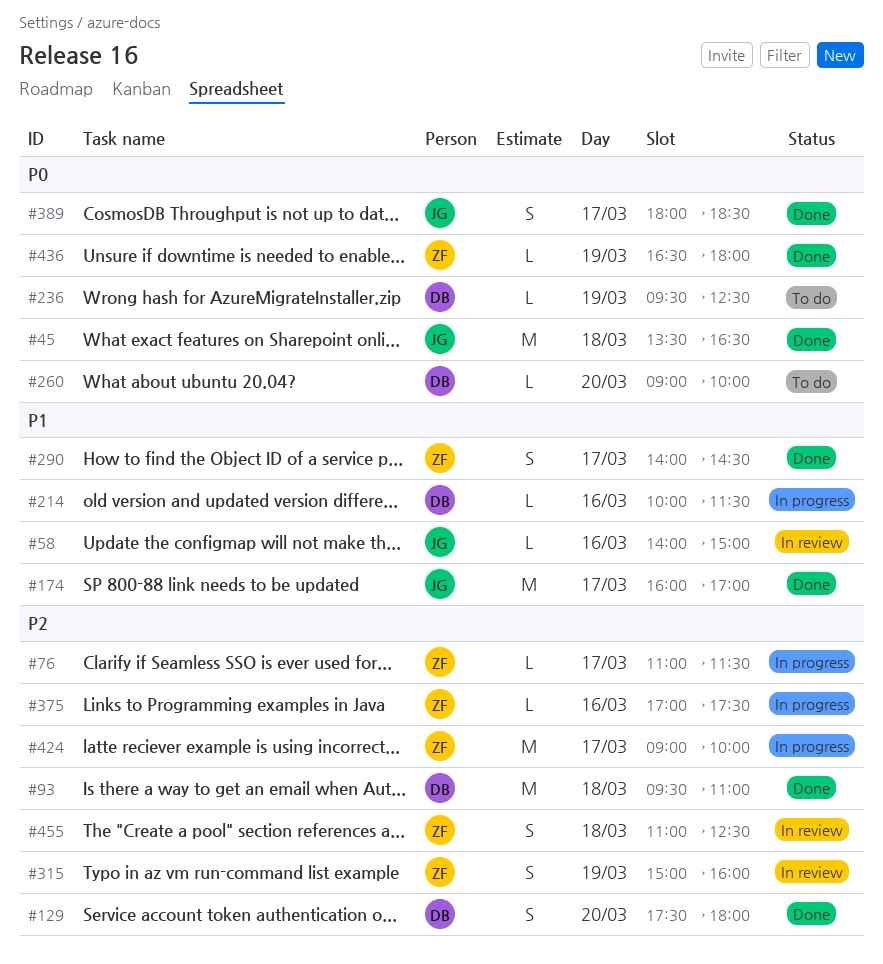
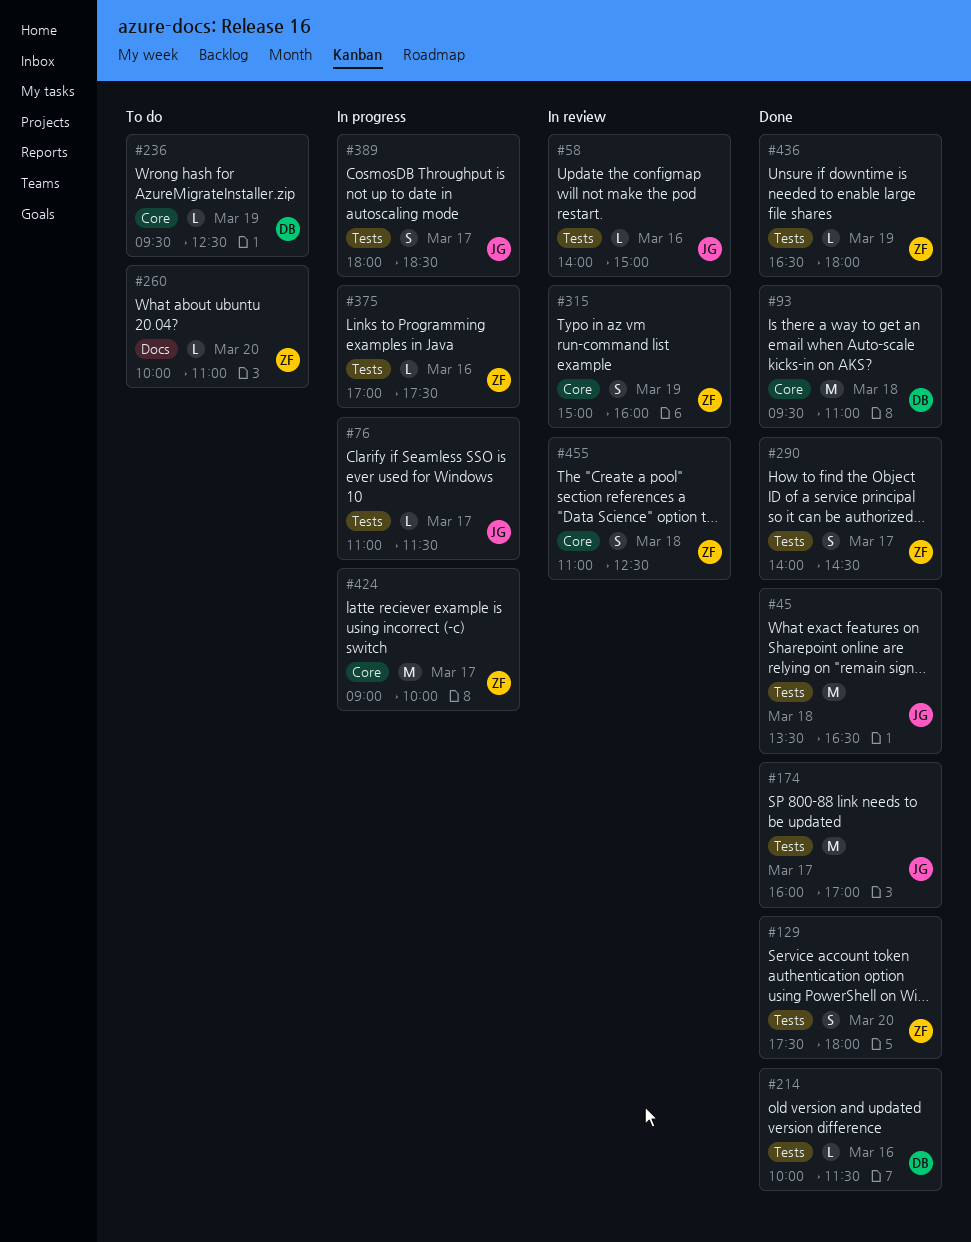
#76, owner: ZF -> JG
#129, owner: DB -> ZF
#214, status: In progress -> Done
#260, owner: DB -> ZF
#260, begins: 09:00 -> 10:00
#260, ends: 10:00 -> 11:00
#389, status: Done -> In progress

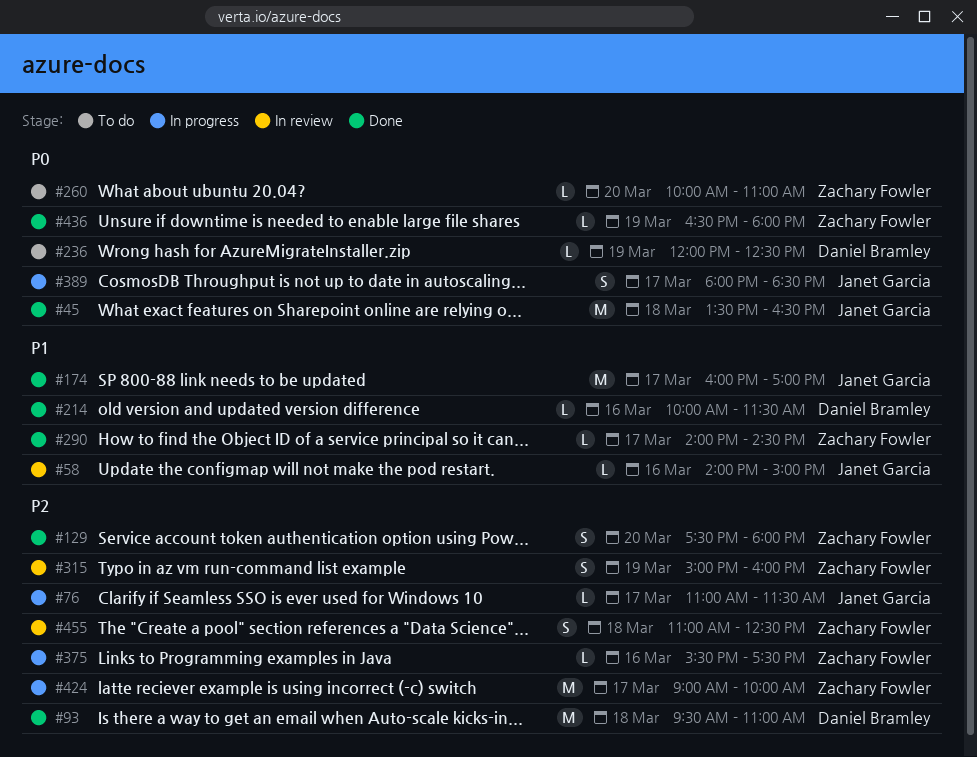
#236, begins: 09:30 -> 12:00
#290, estimate: S -> L
#375, begins: 17:00 -> 15:30

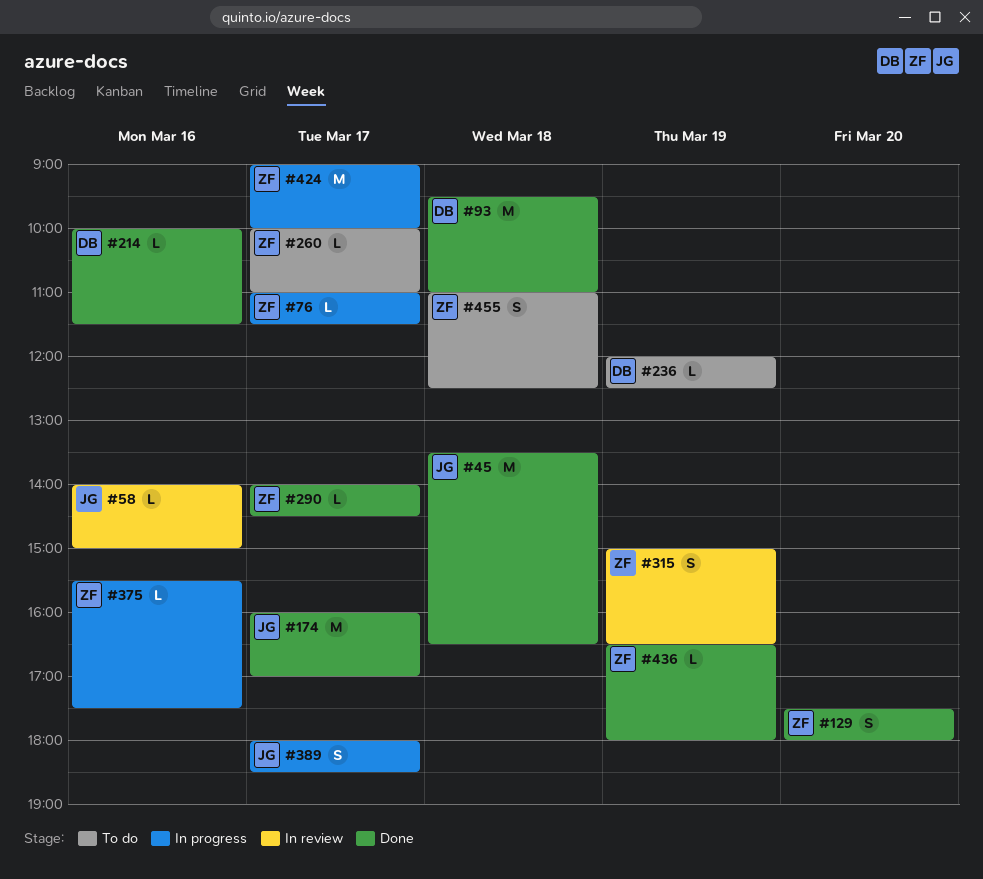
#76, owner: Janet Garcia -> Zachary Fowler
#260, day: Mar 20 -> Mar 17
#315, ends: 16:00 -> 16:30
#455, status: In review -> To do

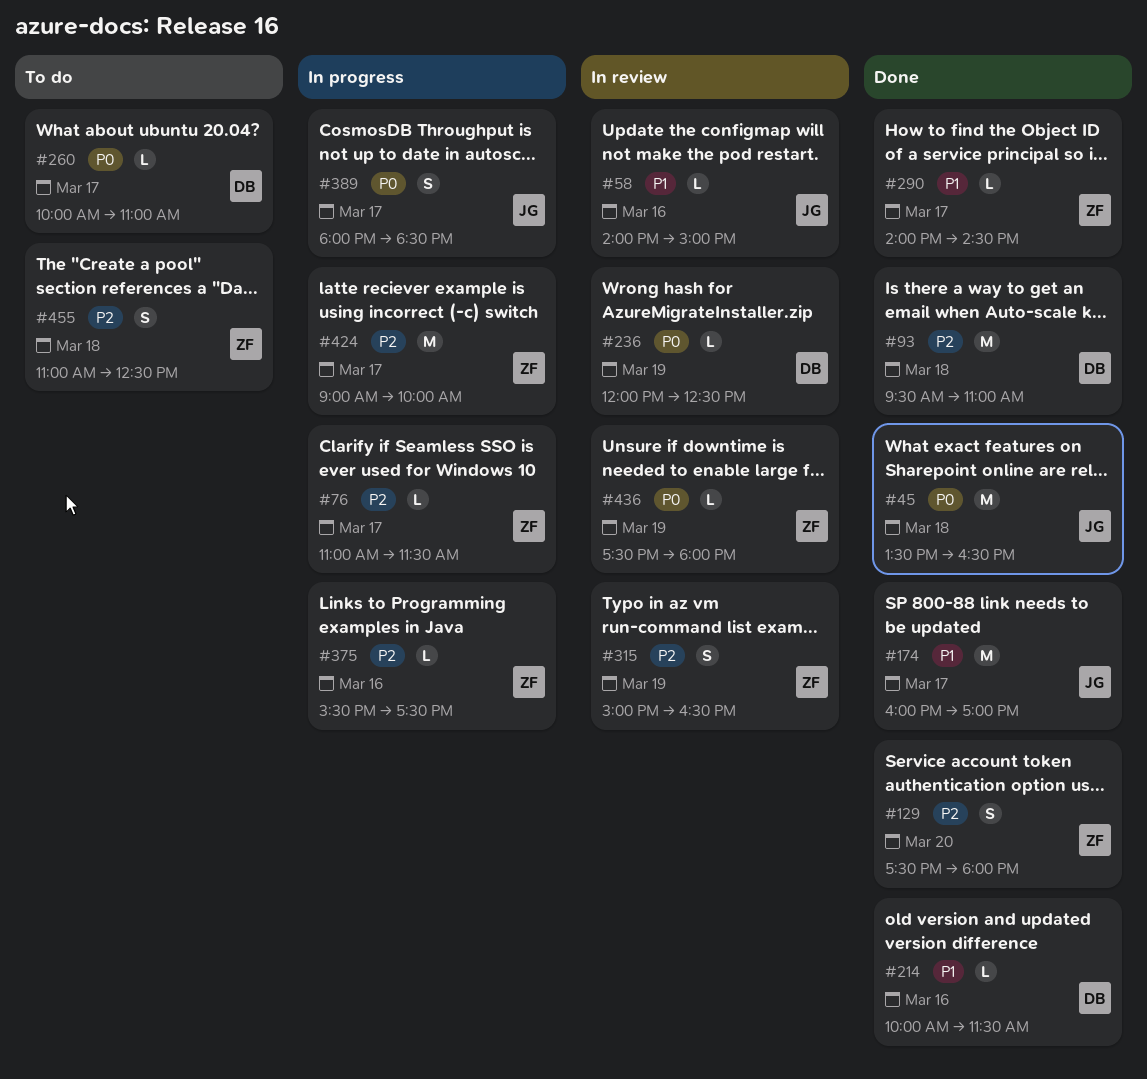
#236, status: To do -> In review
#260, owner: ZF -> DB
#436, status: Done -> In review
#436, begins: 16:30 -> 17:30

